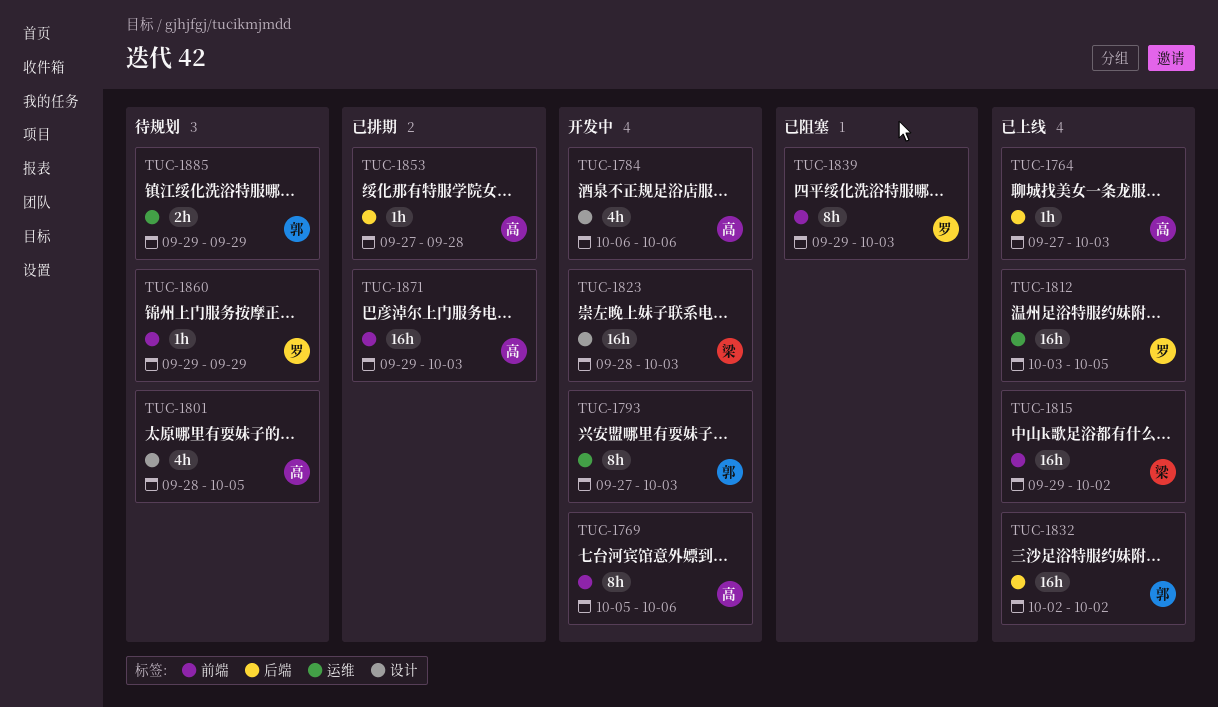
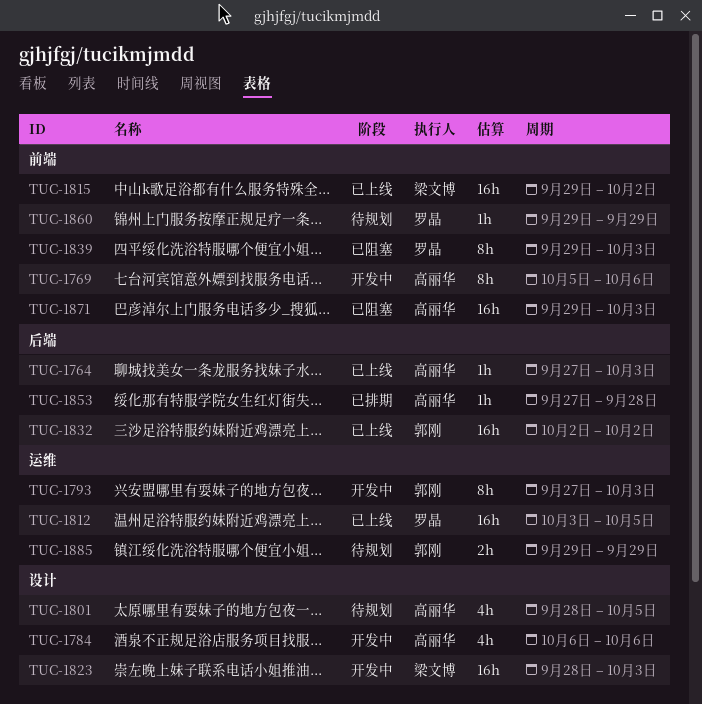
TUC-1871, status: 已排期 -> 已阻塞

